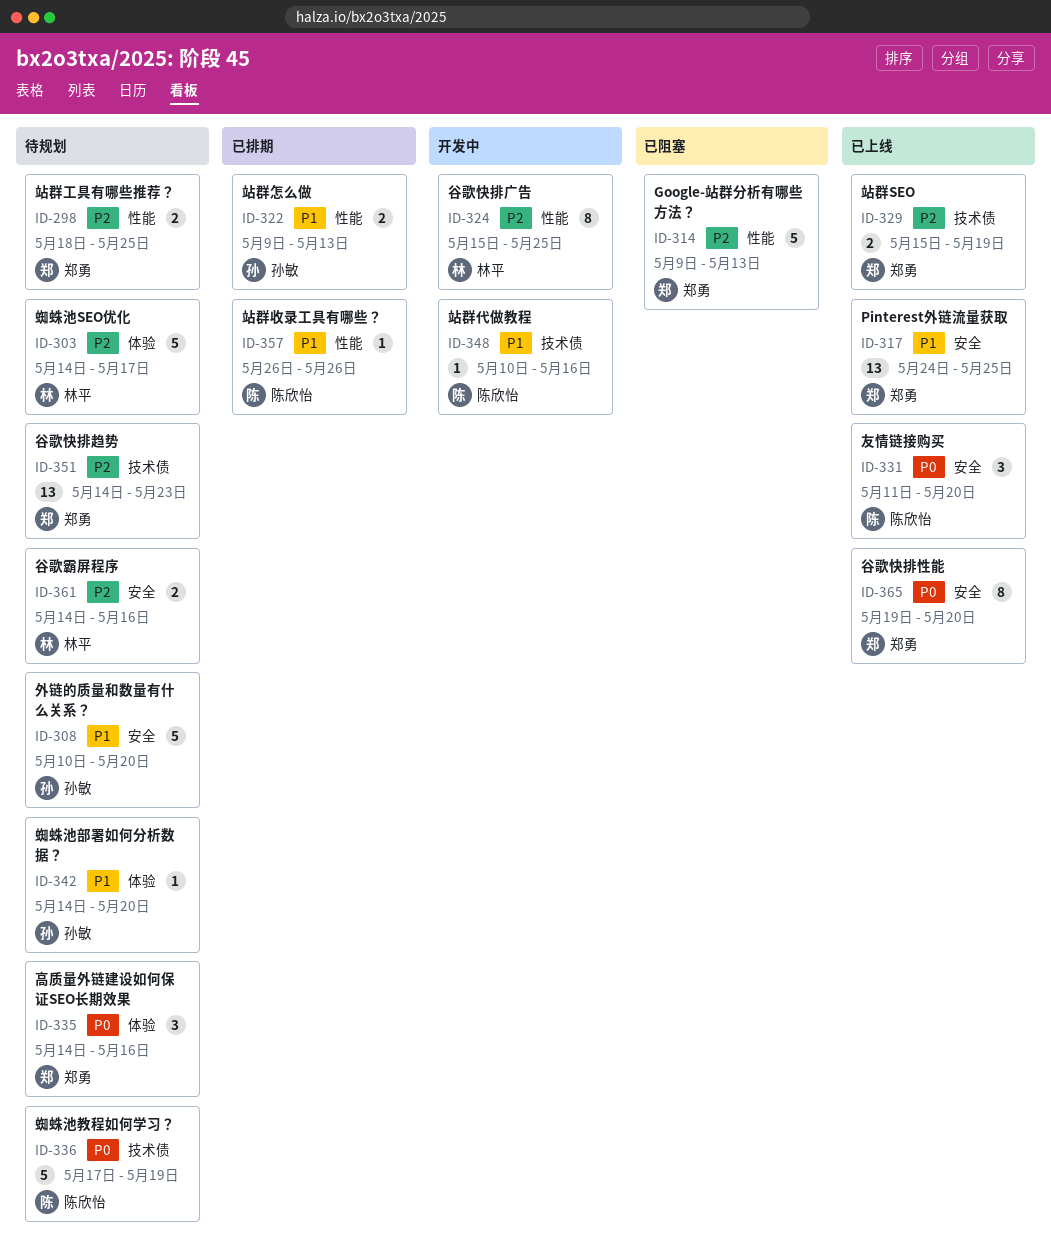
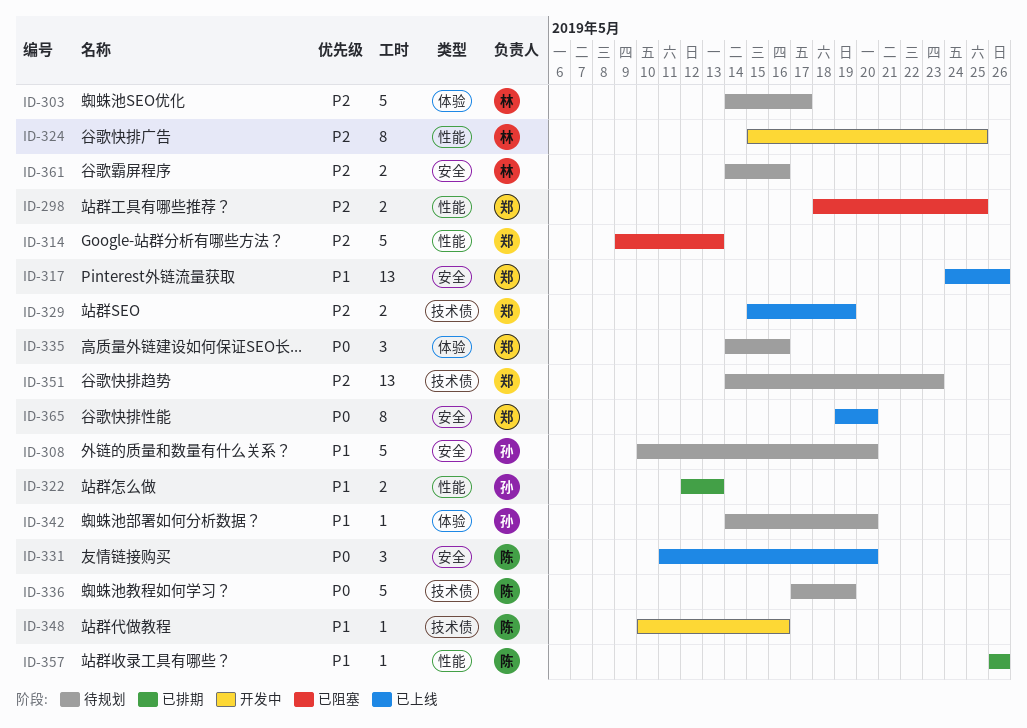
ID-298, status: 待规划 -> 已阻塞
ID-317, due: May 25 -> May 26
ID-322, start: May 9 -> May 12

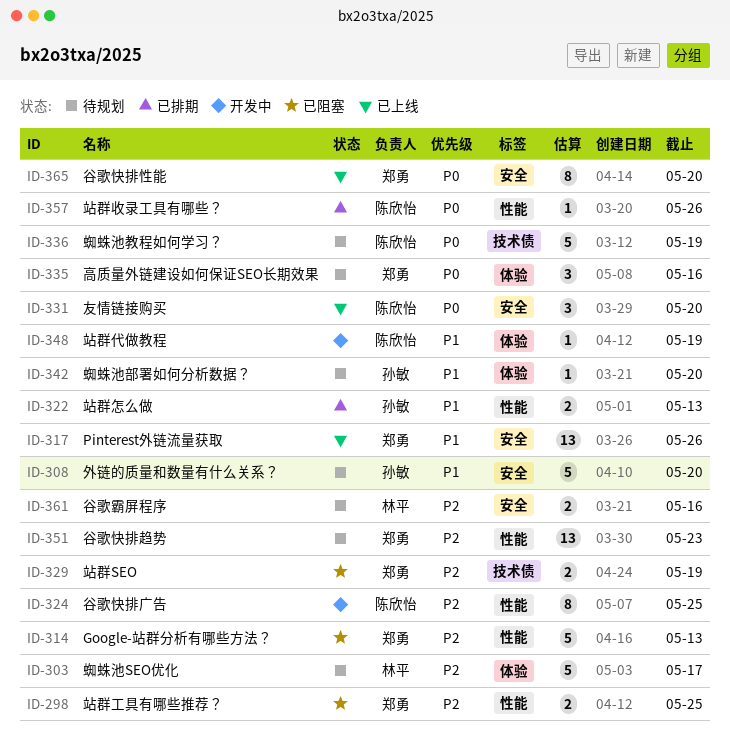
ID-324, owner: 林平 -> 陈欣怡
ID-329, status: 已上线 -> 已阻塞
ID-348, label: 技术债 -> 体验
ID-348, due: May 16 -> May 19
ID-351, label: 技术债 -> 性能
ID-357, priority: P1 -> P0

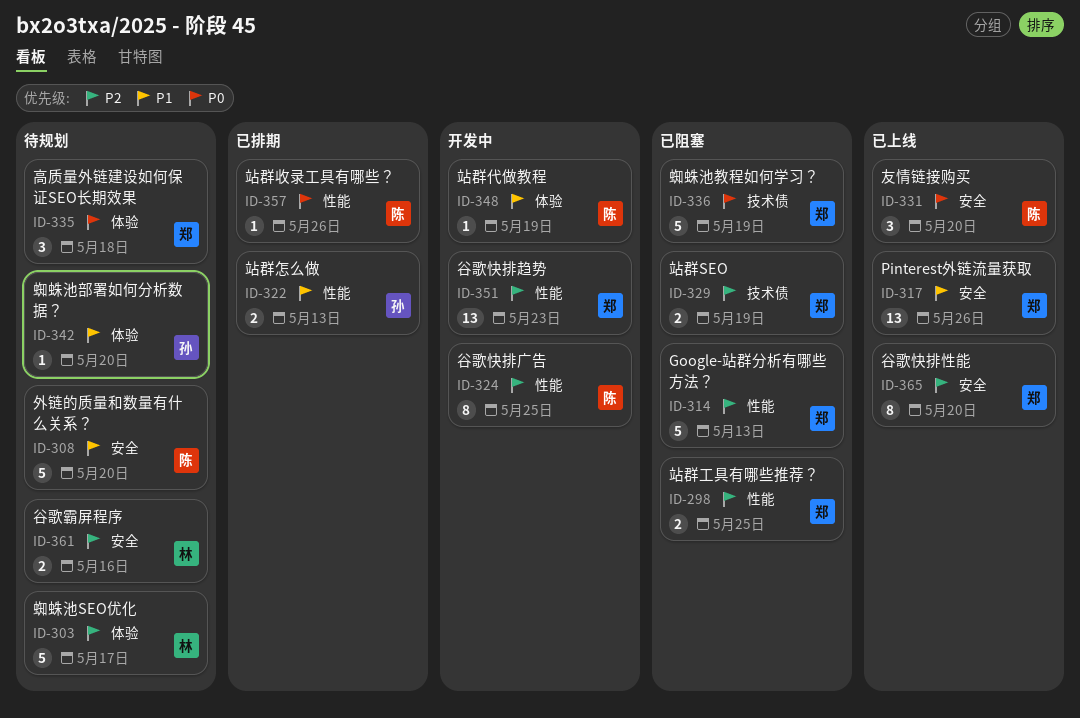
ID-308, owner: 孙敏 -> 陈欣怡
ID-335, due: May 16 -> May 18
ID-336, status: 待规划 -> 已阻塞
ID-336, owner: 陈欣怡 -> 郑勇
ID-351, status: 待规划 -> 开发中
ID-365, priority: P0 -> P2

